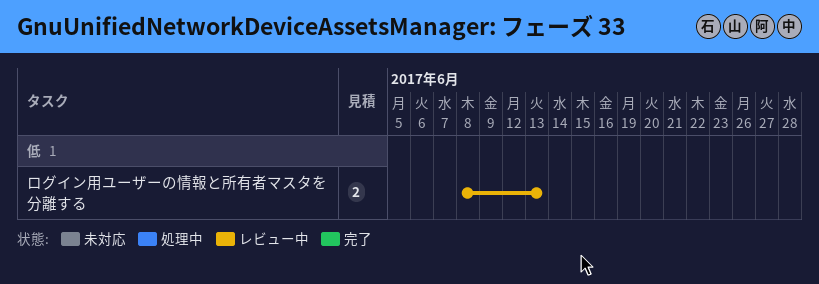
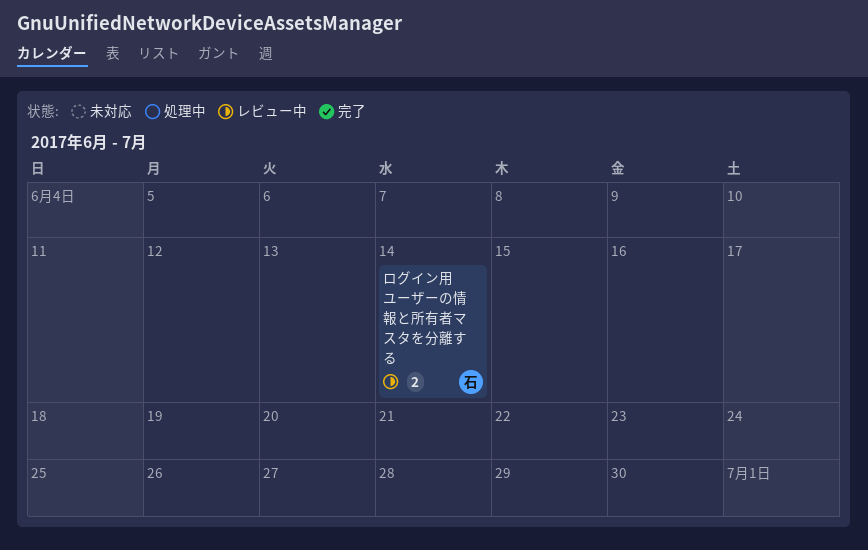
ログイン用ユーザーの情報と所有者マスタを分離する, due: Jun 13 -> Jun 14

